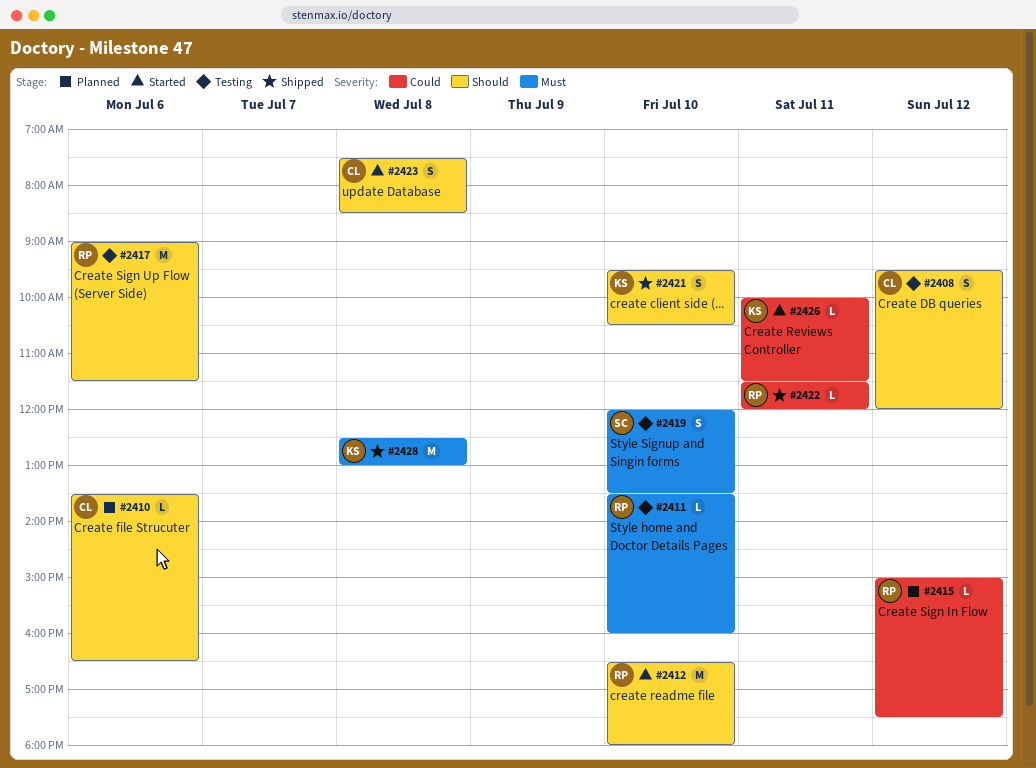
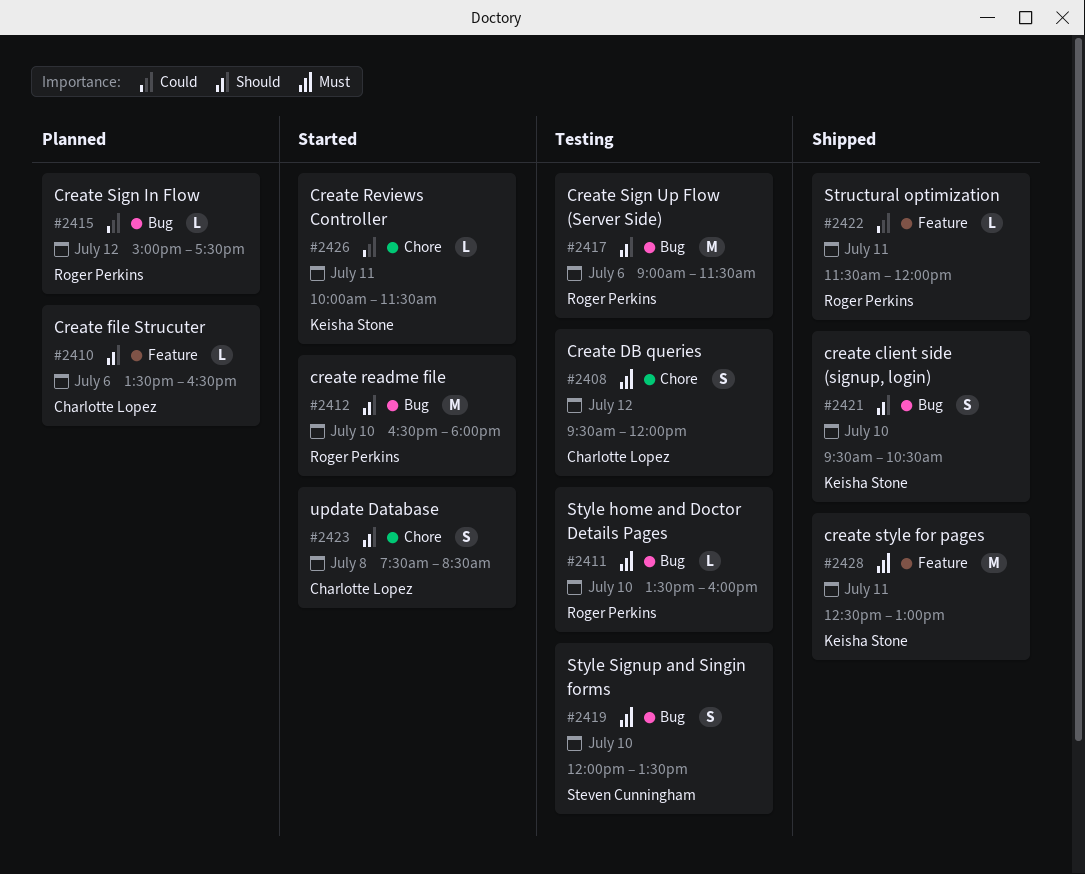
#2408, priority: Should -> Must
#2428, day: Jul 8 -> Jul 11

